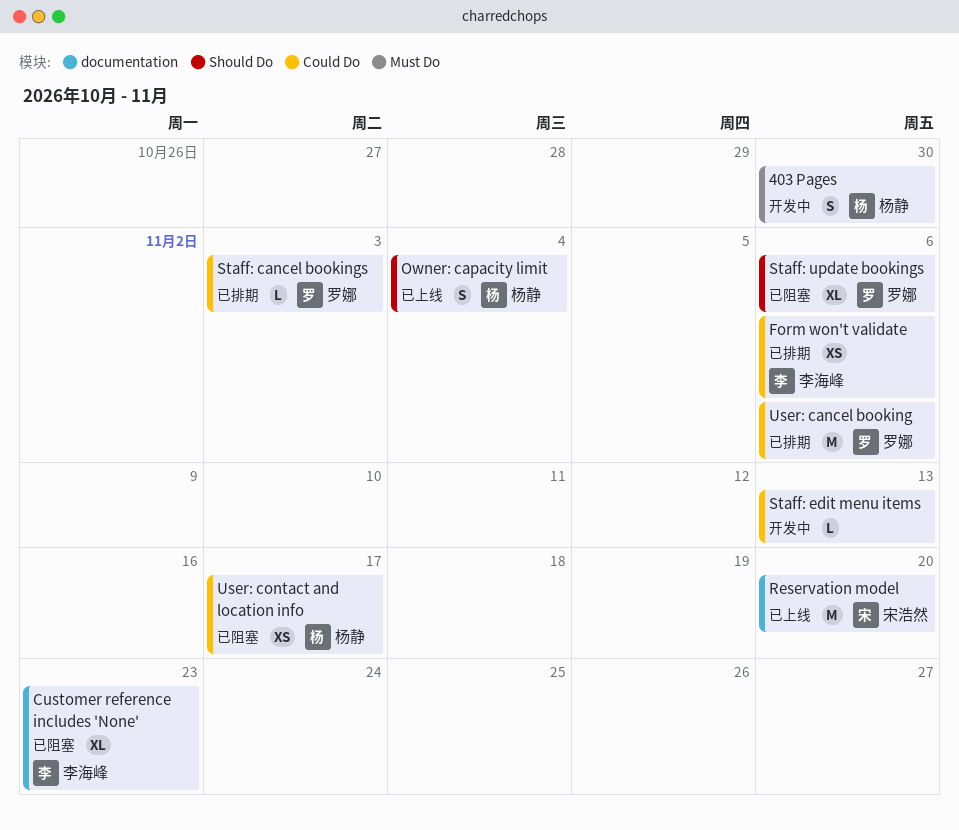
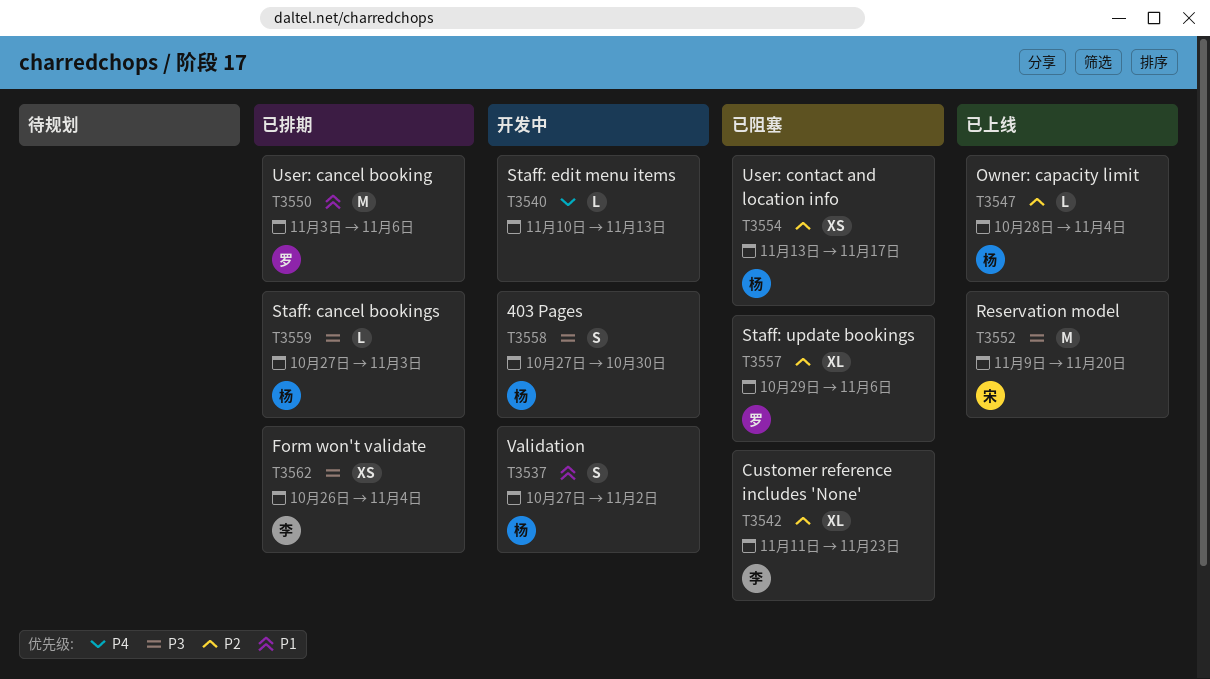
Form won't validate, due: Nov 6 -> Nov 4
Owner: capacity limit, estimate: S -> L
Staff: cancel bookings, owner: 罗娜 -> 杨静
Validation: none -> present

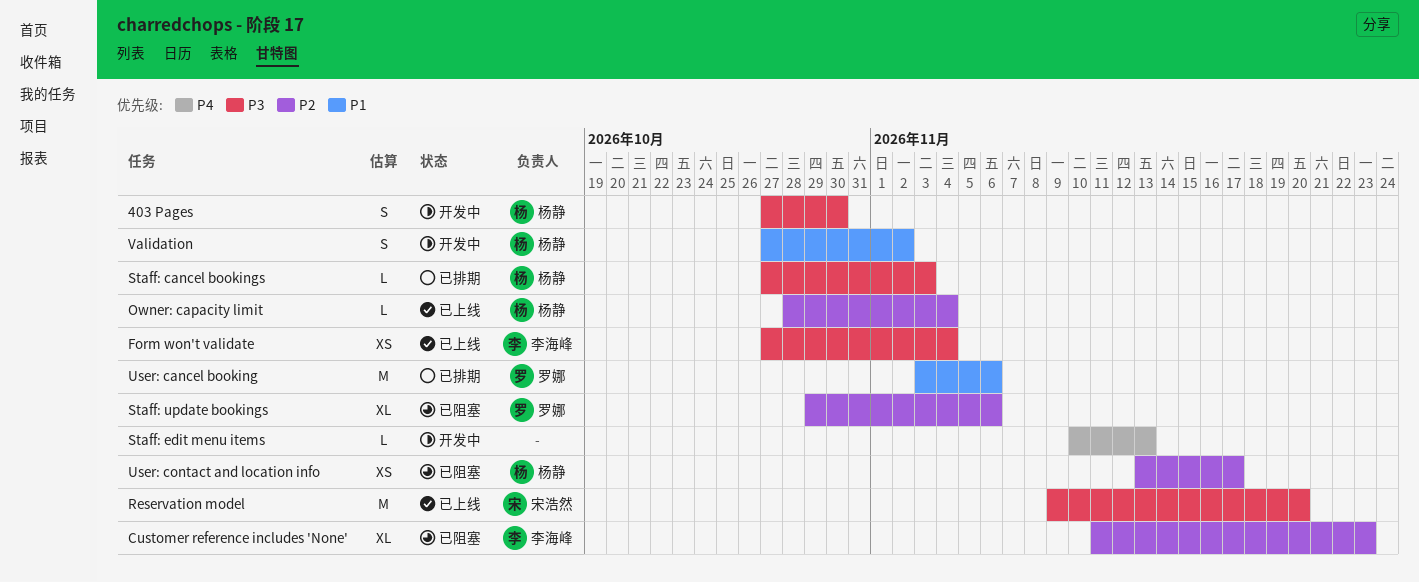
Form won't validate, status: 已排期 -> 已上线
Form won't validate, start: Oct 26 -> Oct 27

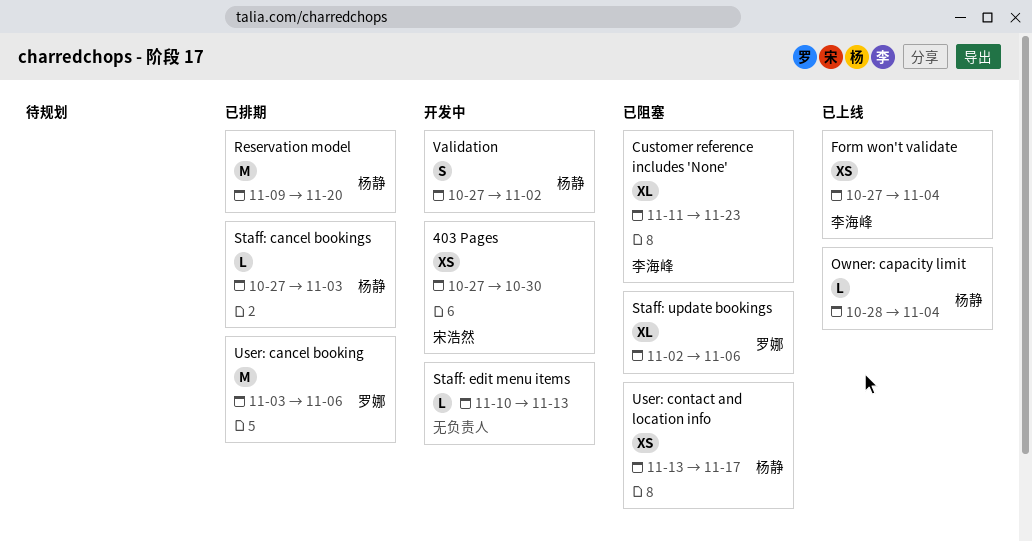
403 Pages, owner: 杨静 -> 宋浩然
403 Pages, estimate: S -> XS
Reservation model, status: 已上线 -> 已排期
Reservation model, owner: 宋浩然 -> 杨静
Staff: update bookings, start: Oct 29 -> Nov 2

